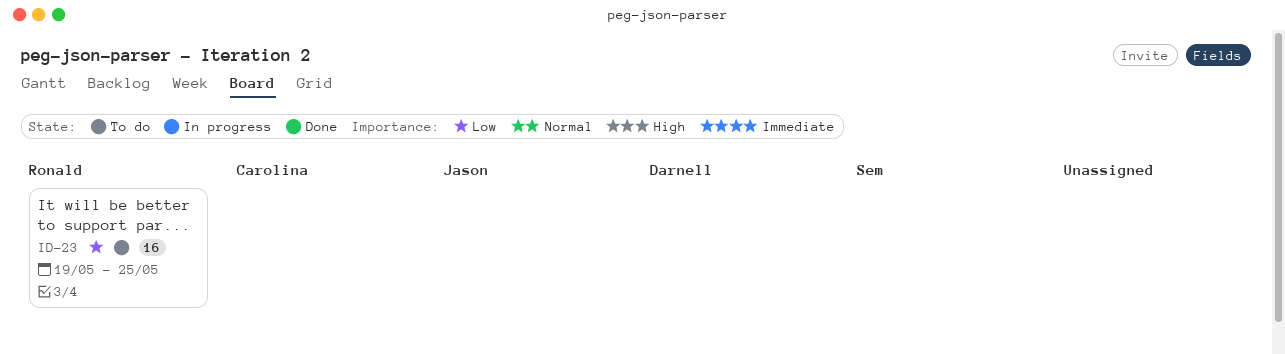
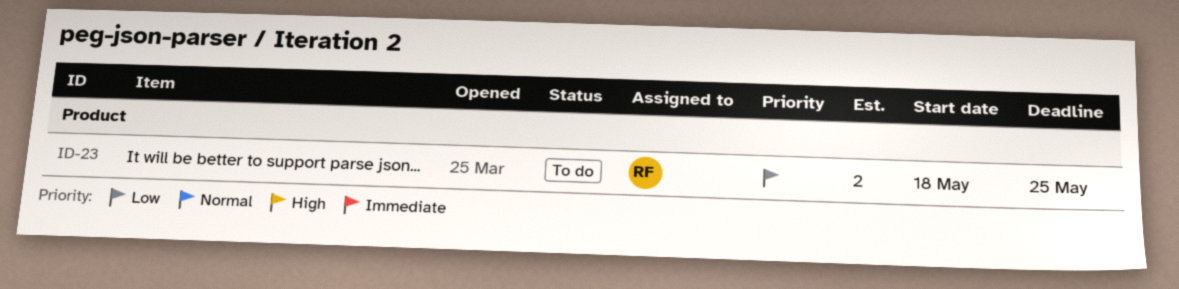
ID-23, estimate: 16 -> 2
ID-23, start: May 19 -> May 18

